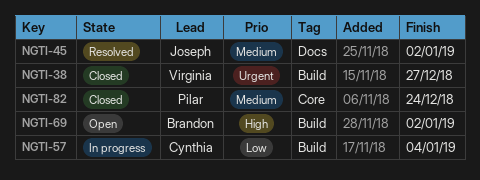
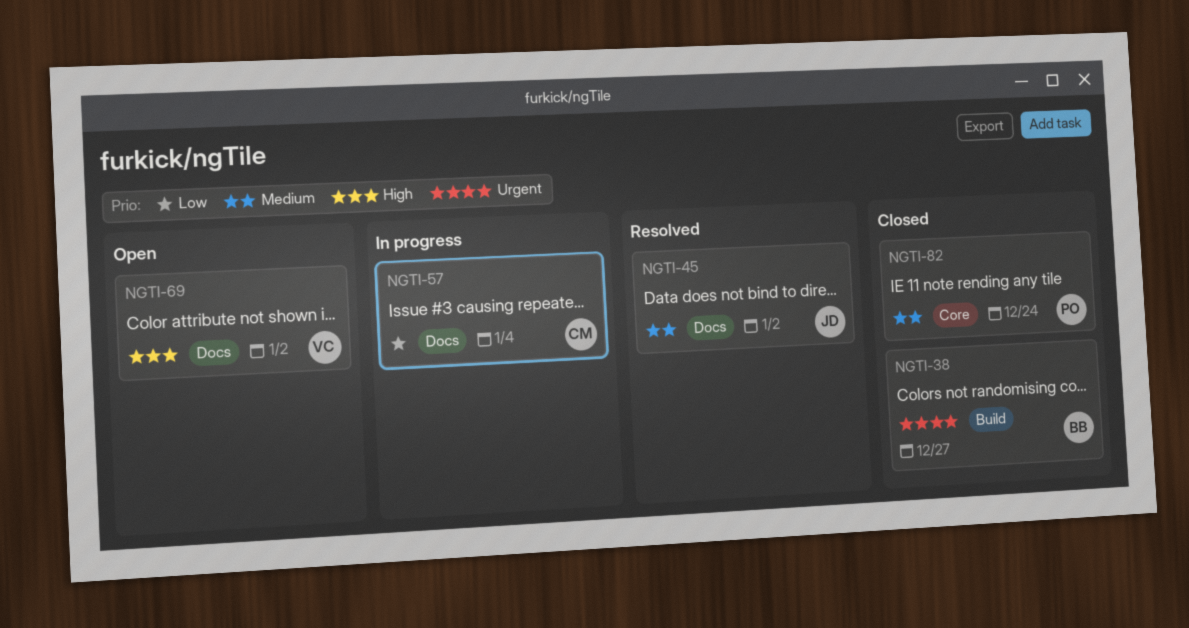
NGTI-38, owner: Virginia -> Brandon
NGTI-57, label: Build -> Docs
NGTI-69, owner: Brandon -> Virginia
NGTI-69, label: Build -> Docs

